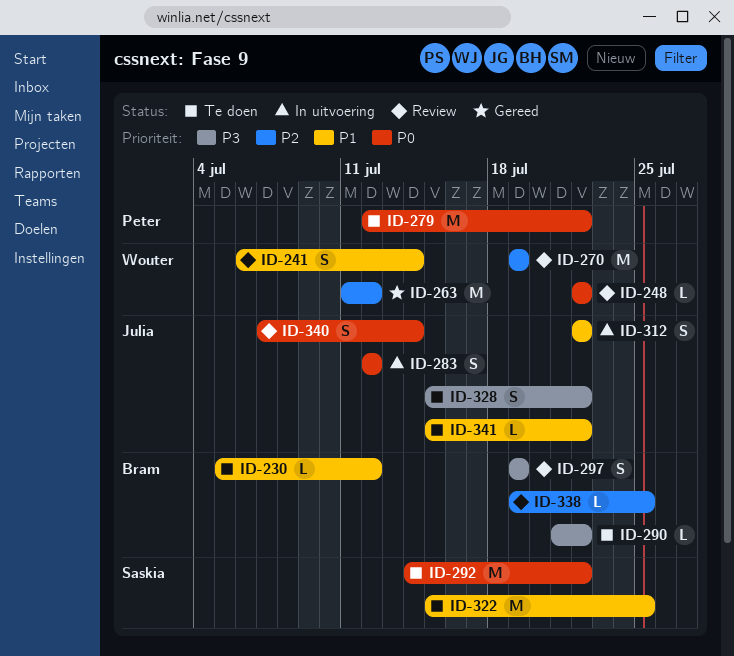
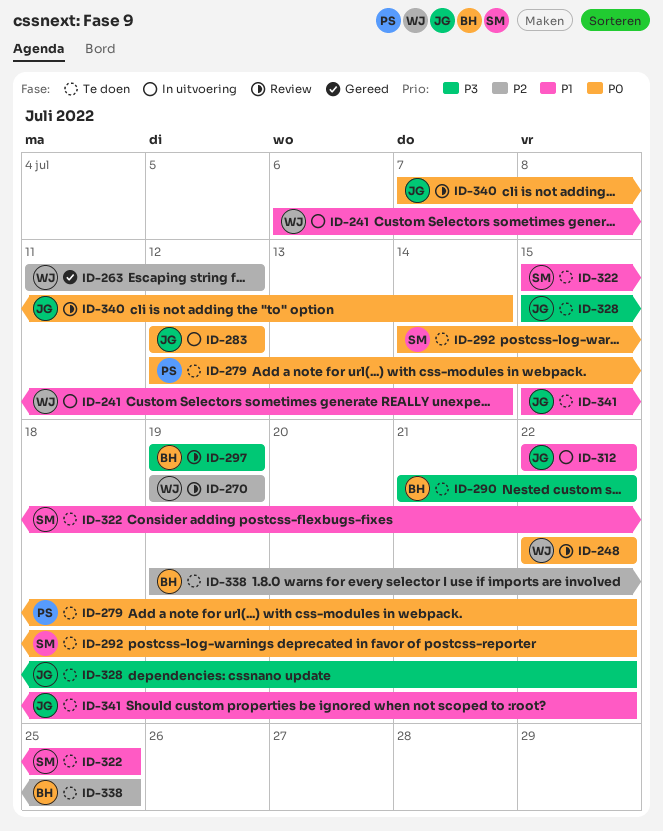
ID-230: present -> none
ID-241, status: Review -> In uitvoering
ID-338, status: Review -> Te doen

